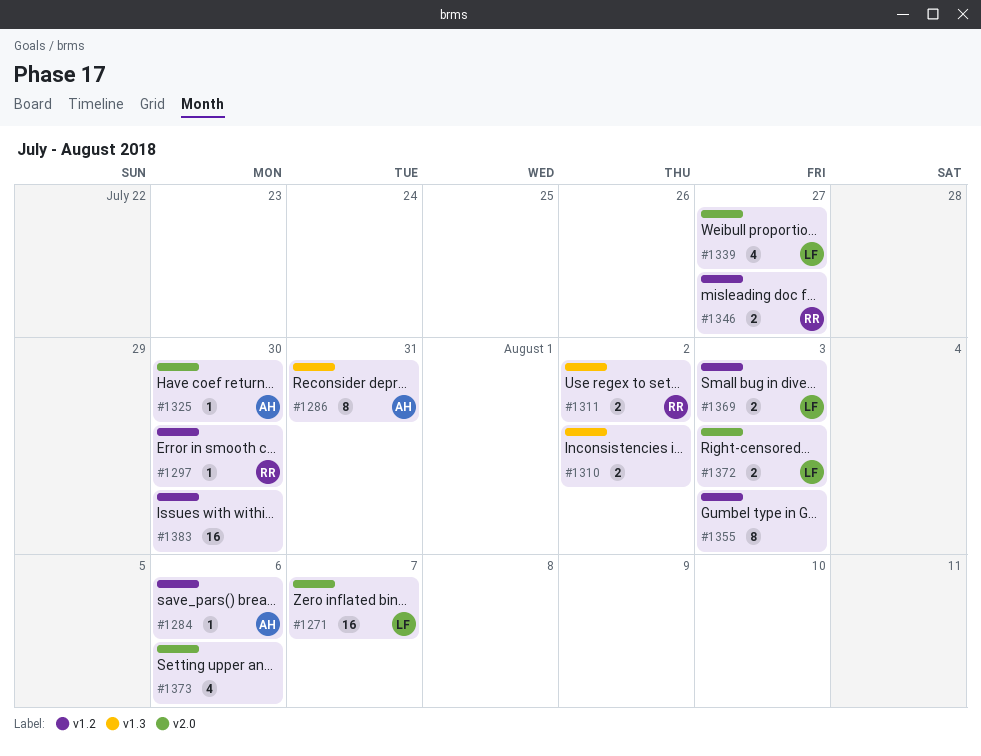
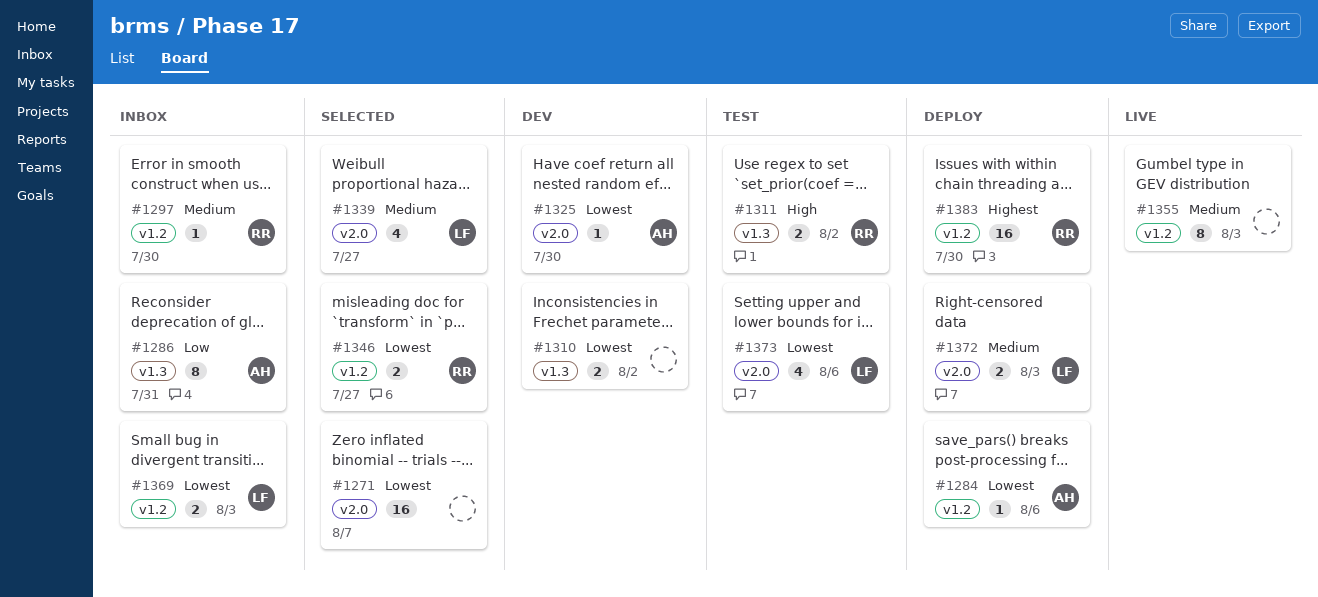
#1271, owner: LF -> none
#1373, owner: none -> LF
#1383, owner: none -> RR

